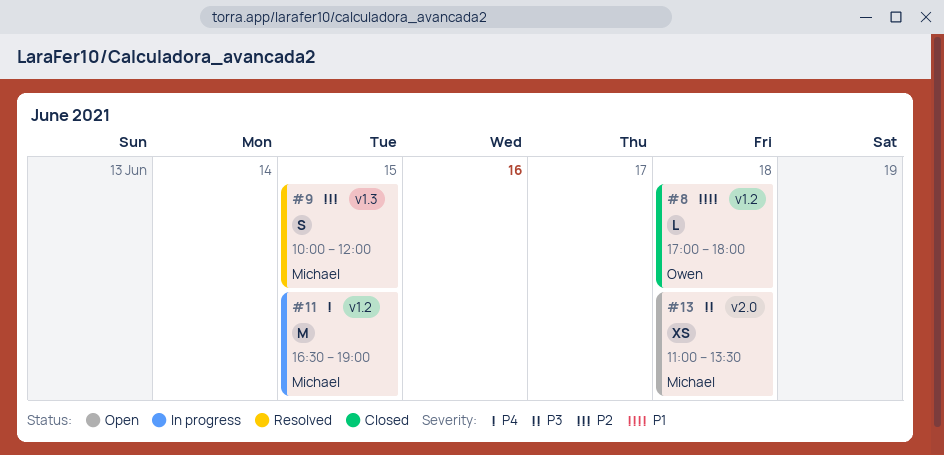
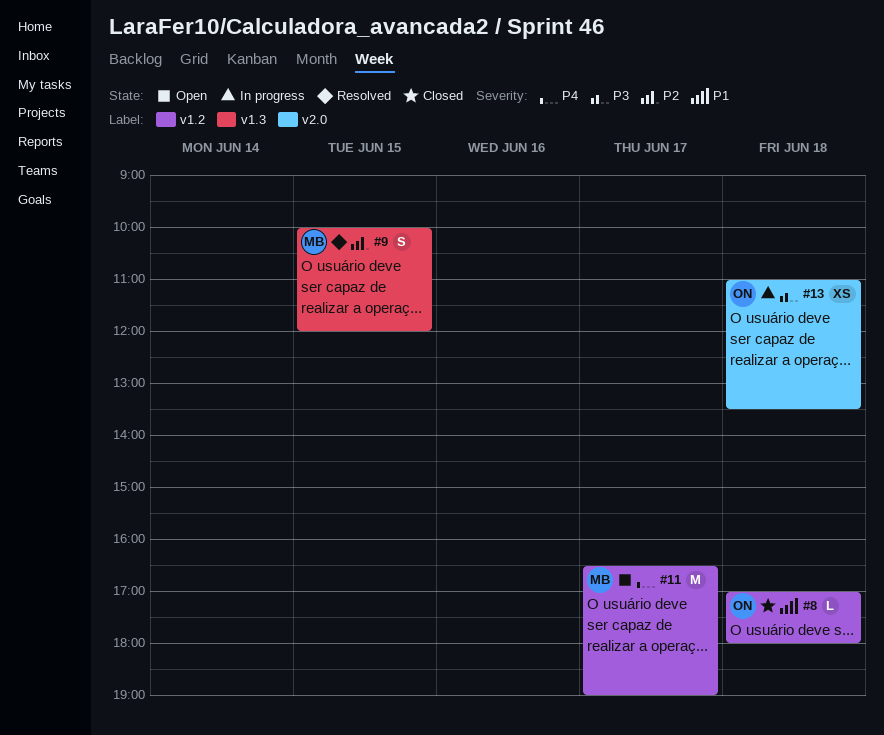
#11, status: In progress -> Open
#11, day: Jun 15 -> Jun 17
#13, status: Open -> In progress
#13, owner: Michael -> Owen

